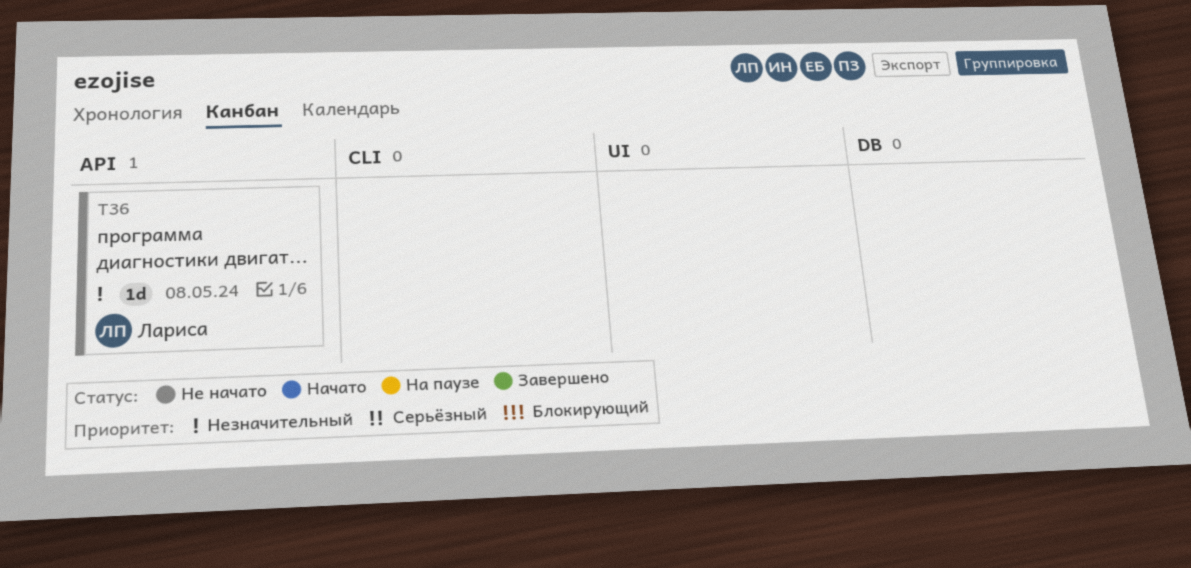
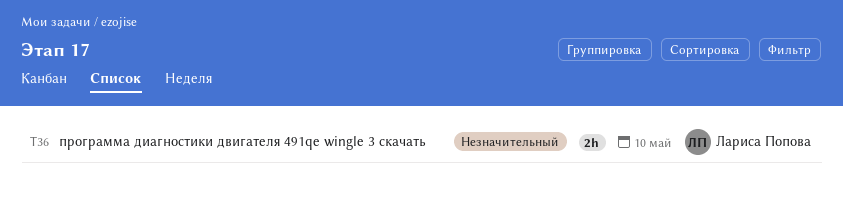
T36, estimate: 1d -> 2h
T36, due: May 8 -> May 10

